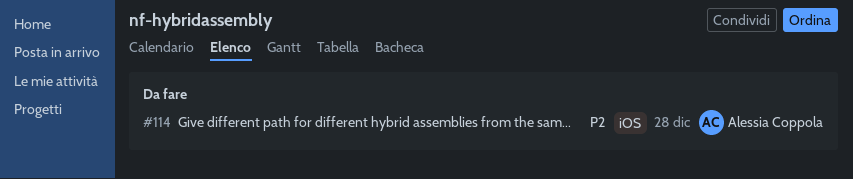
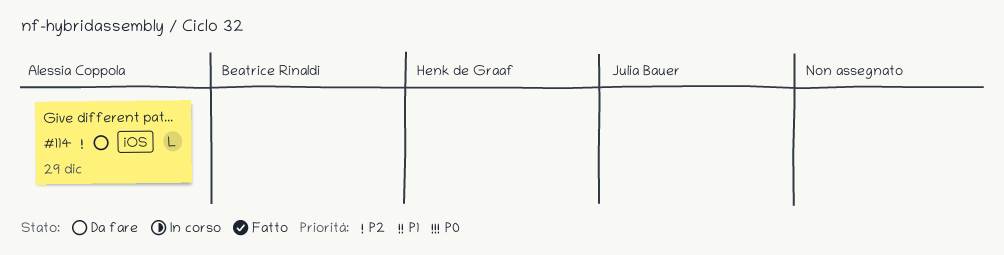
#114, due: Dec 28 -> Dec 29

